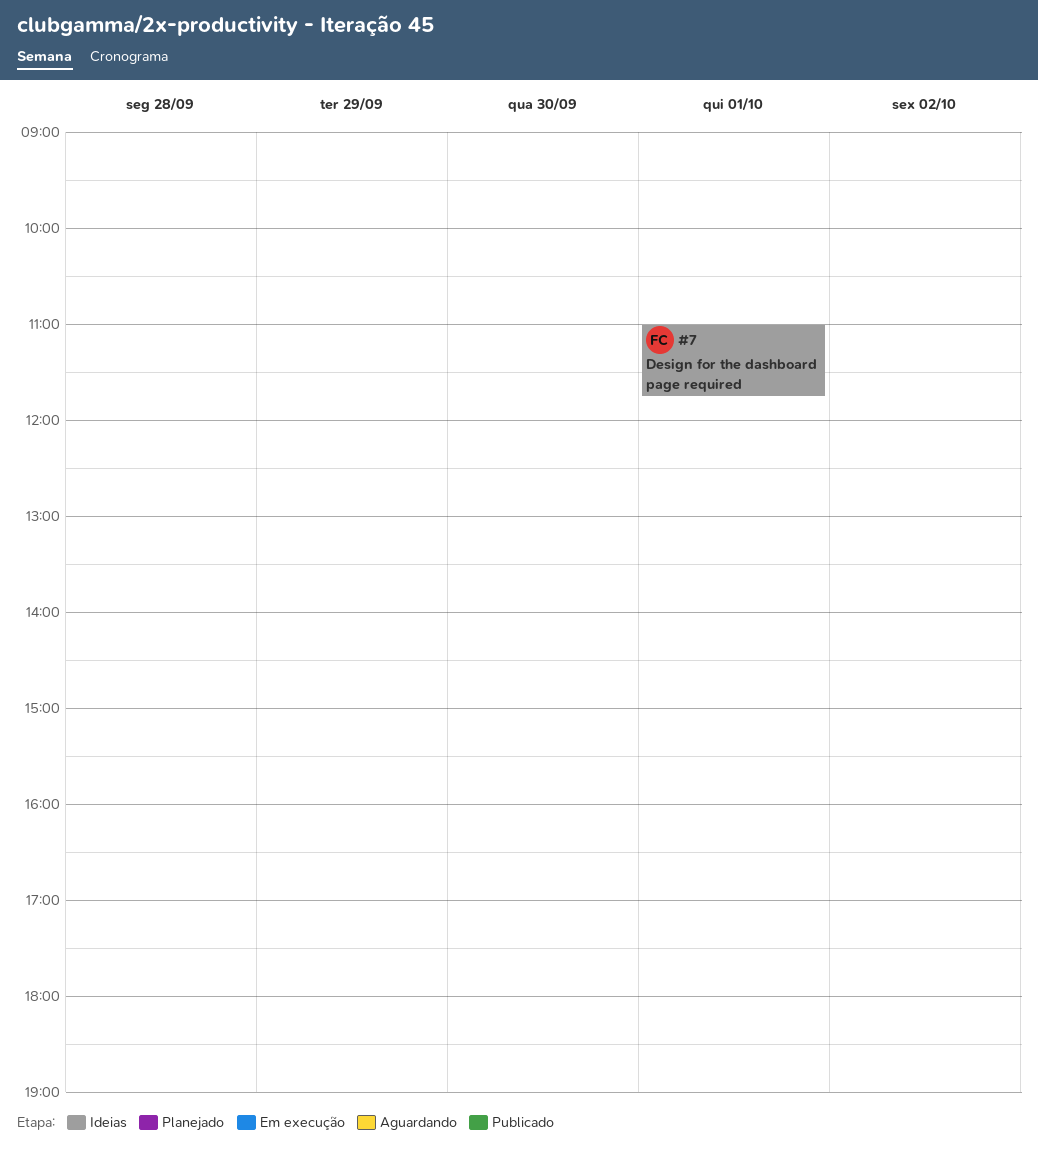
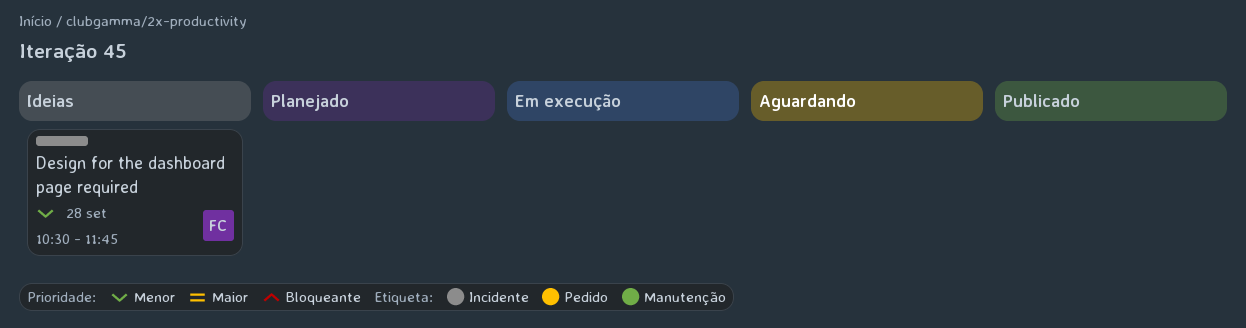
Design for the dashboard page required, day: Oct 1 -> Sep 28
Design for the dashboard page required, begins: 11:00 -> 10:30

